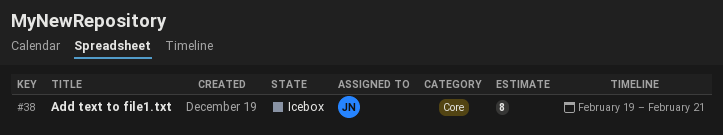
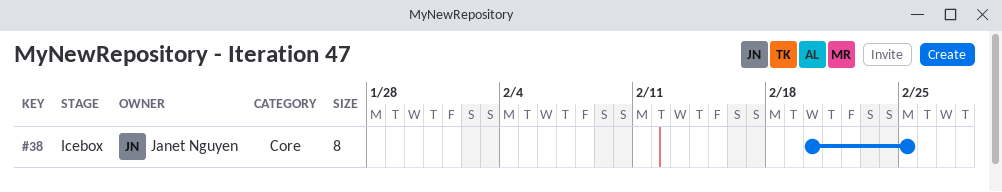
#38, start: Feb 19 -> Feb 20
#38, due: Feb 21 -> Feb 25

